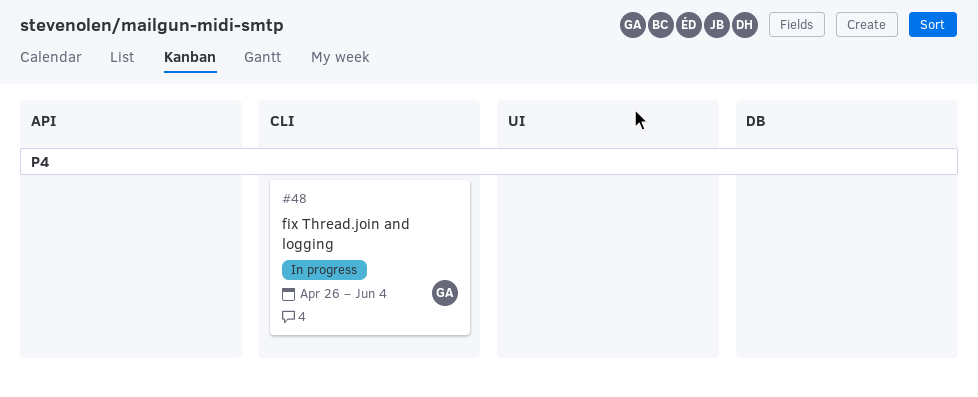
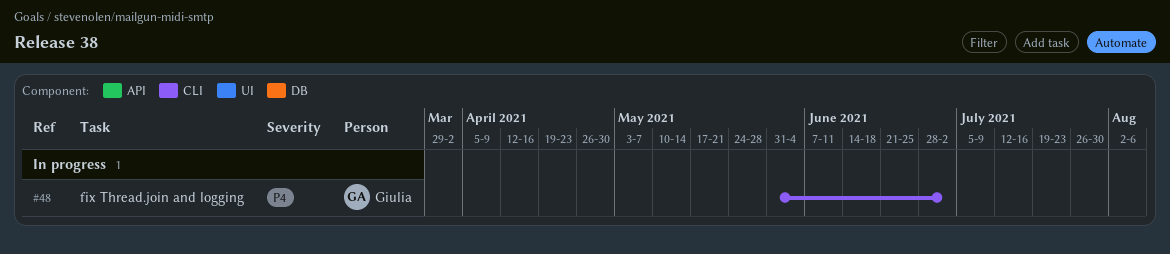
#48, start: Apr 26 -> May 31
#48, due: Jun 4 -> Jul 2

